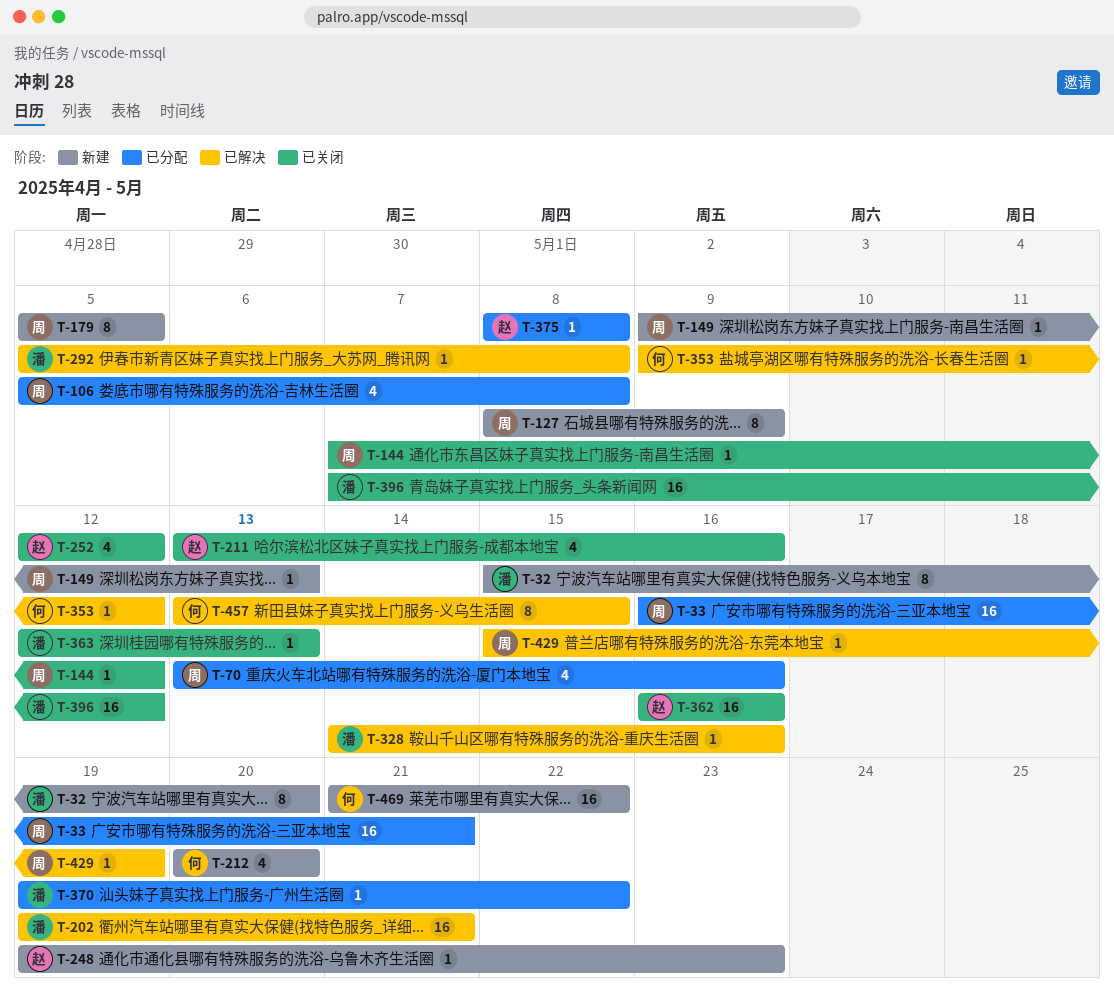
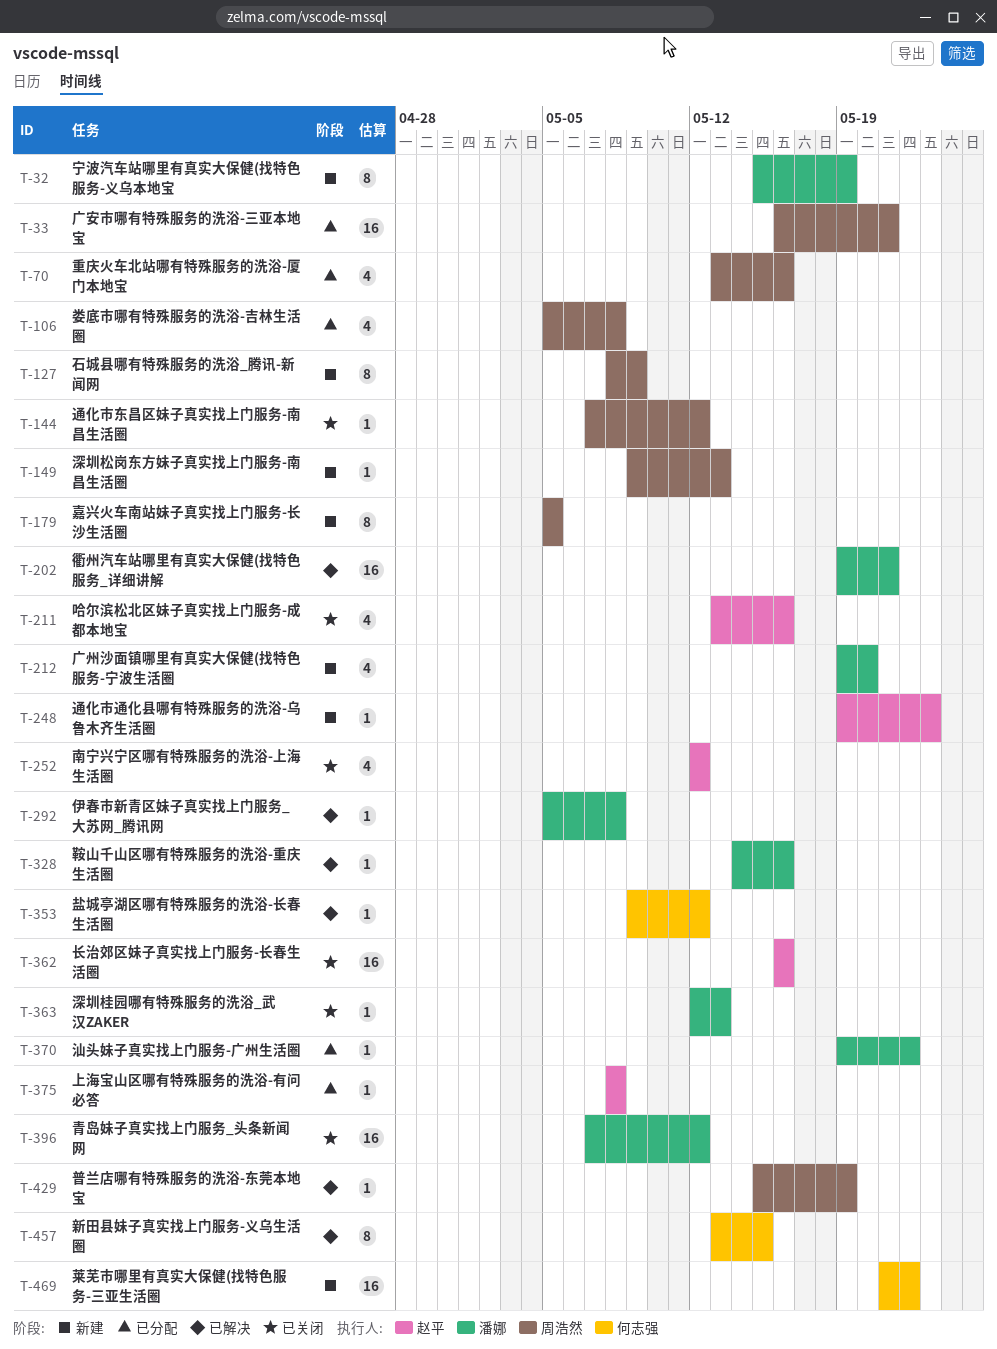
T-32, due: May 20 -> May 19
T-212, owner: 何志强 -> 潘娜
T-212, start: May 20 -> May 19

